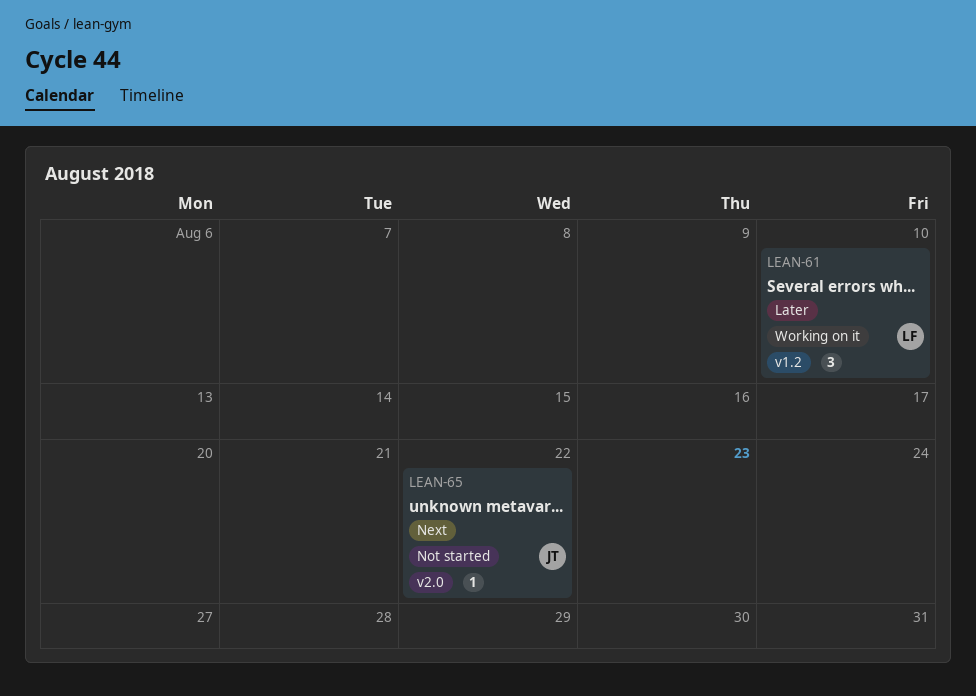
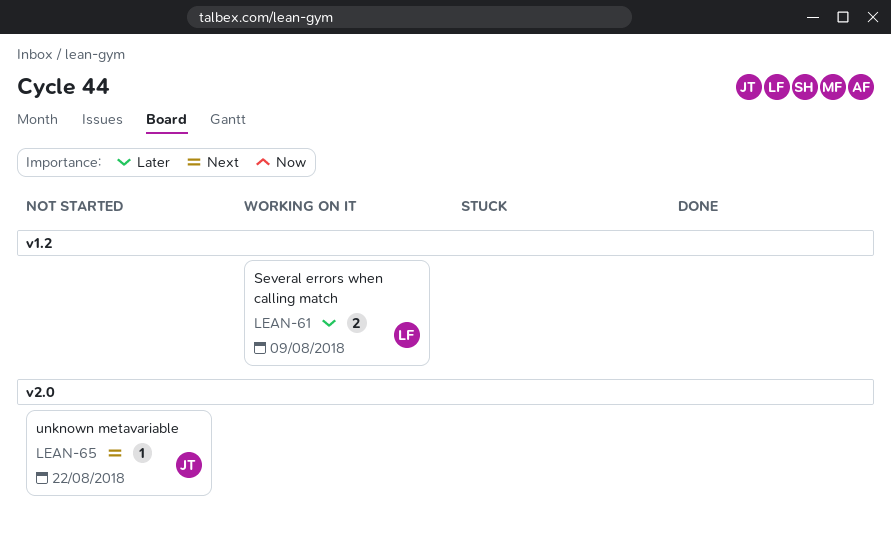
LEAN-61, estimate: 3 -> 2
LEAN-61, due: Aug 10 -> Aug 9

